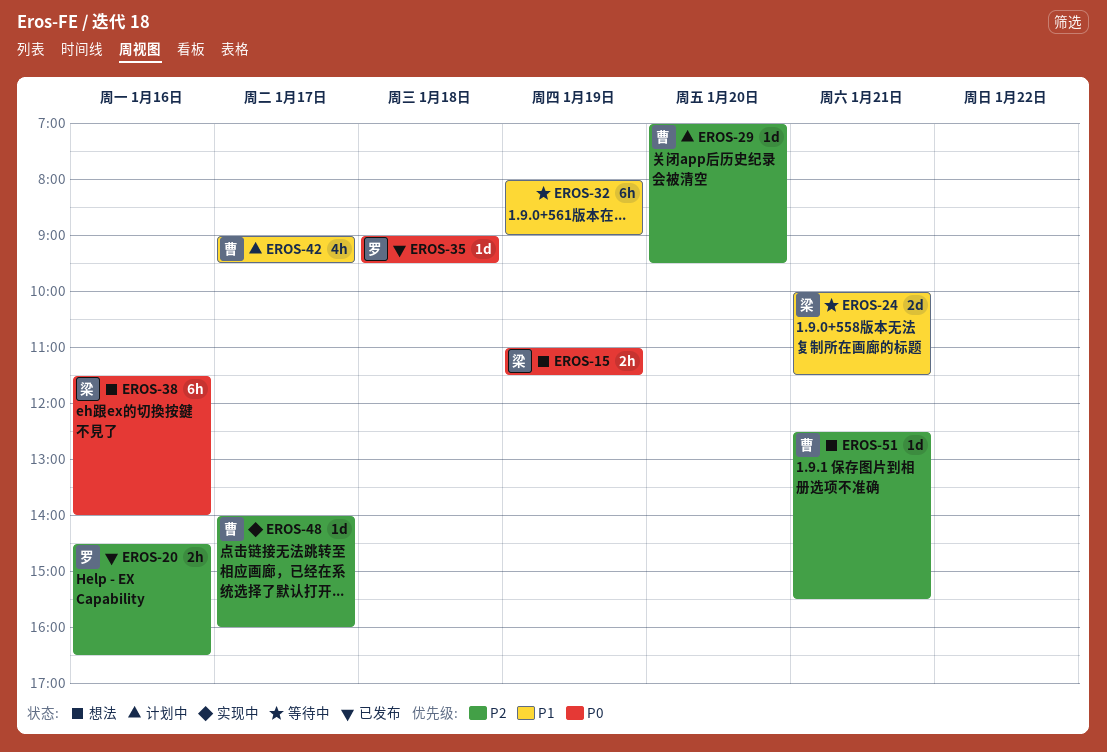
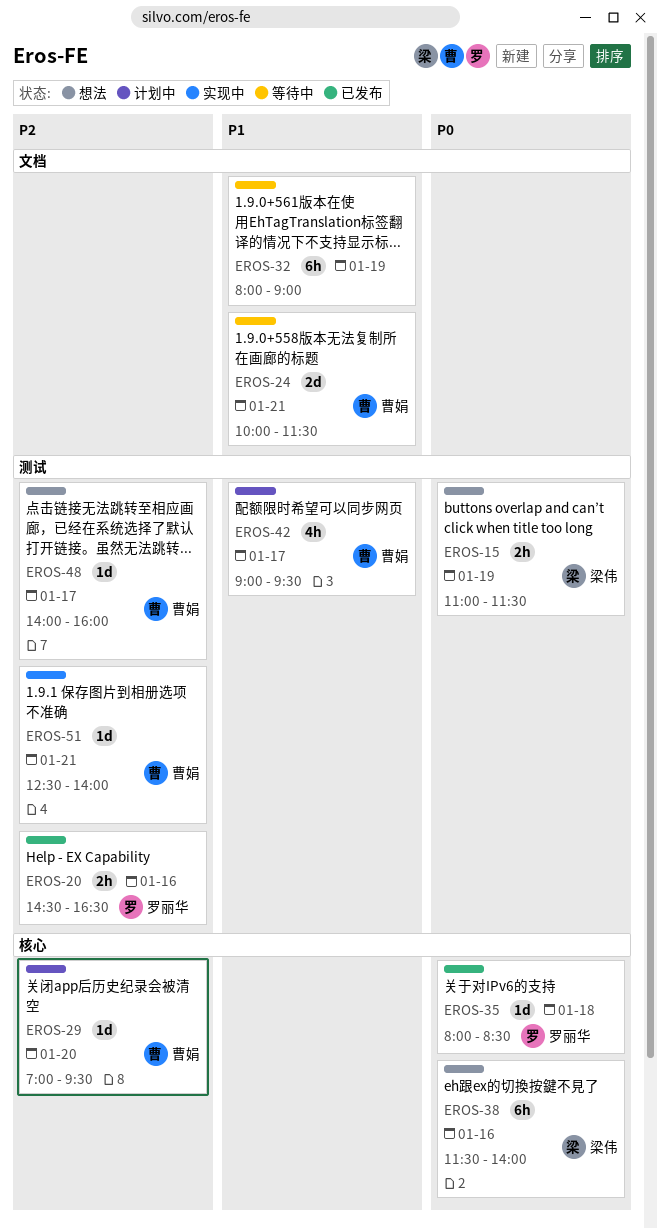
EROS-24, owner: 梁伟 -> 曹娟
EROS-35, begins: 09:00 -> 08:00
EROS-35, ends: 09:30 -> 08:30
EROS-48, status: 实现中 -> 想法
EROS-51, status: 想法 -> 实现中
EROS-51, ends: 15:30 -> 14:00

